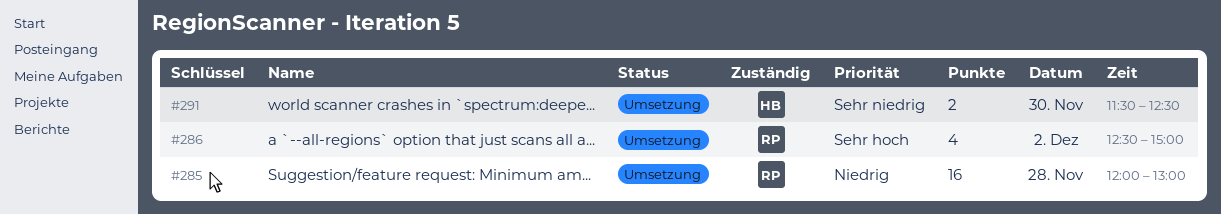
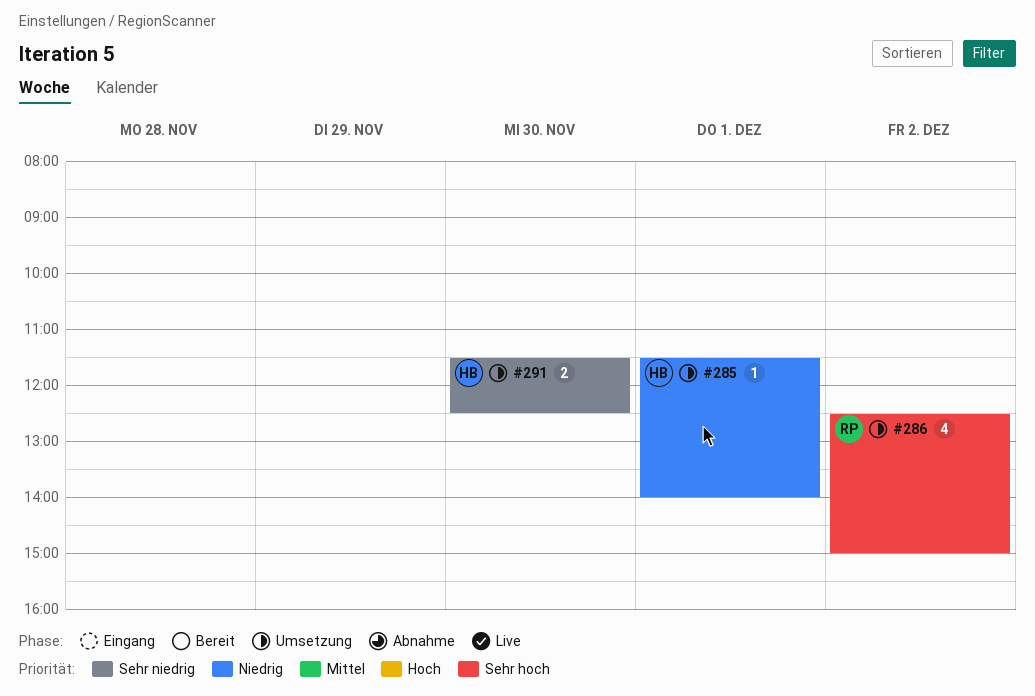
#285, owner: RP -> HB
#285, estimate: 16 -> 1
#285, day: Nov 28 -> Dec 1
#285, begins: 12:00 -> 11:30
#285, ends: 13:00 -> 14:00

